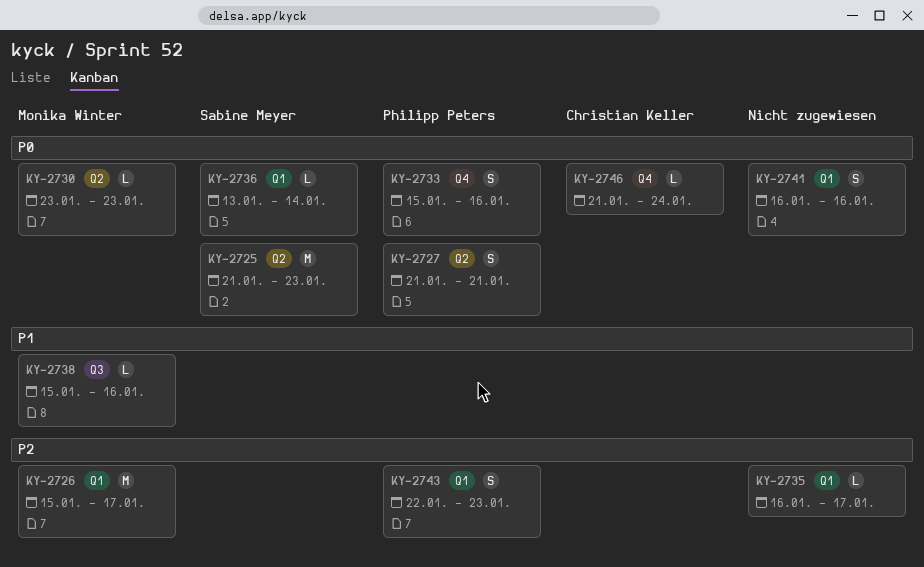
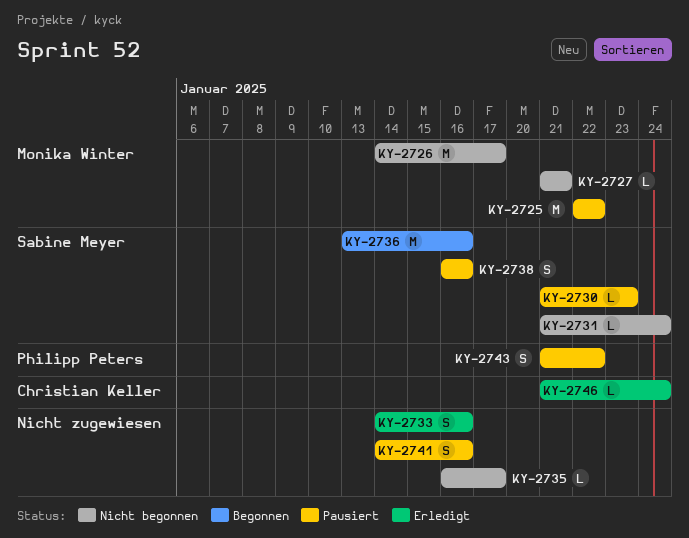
KY-2725, owner: Sabine Meyer -> Monika Winter
KY-2725, start: Jan 21 -> Jan 22
KY-2725, due: Jan 23 -> Jan 22
KY-2726, start: Jan 15 -> Jan 14
KY-2727, owner: Philipp Peters -> Monika Winter
KY-2727, estimate: S -> L
KY-2730, owner: Monika Winter -> Sabine Meyer
KY-2730, start: Jan 23 -> Jan 21
KY-2731: none -> present
KY-2733, owner: Philipp Peters -> none
KY-2733, start: Jan 15 -> Jan 14
KY-2736, estimate: L -> M
KY-2736, due: Jan 14 -> Jan 16
KY-2738, owner: Monika Winter -> Sabine Meyer
KY-2738, estimate: L -> S
KY-2738, start: Jan 15 -> Jan 16
KY-2741, start: Jan 16 -> Jan 14
KY-2743, start: Jan 22 -> Jan 21
KY-2743, due: Jan 23 -> Jan 22

